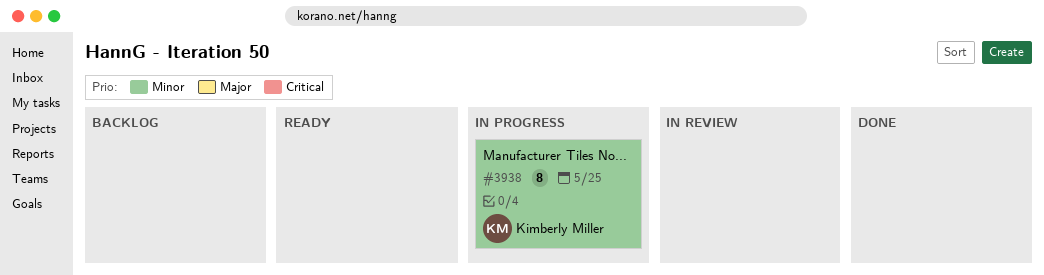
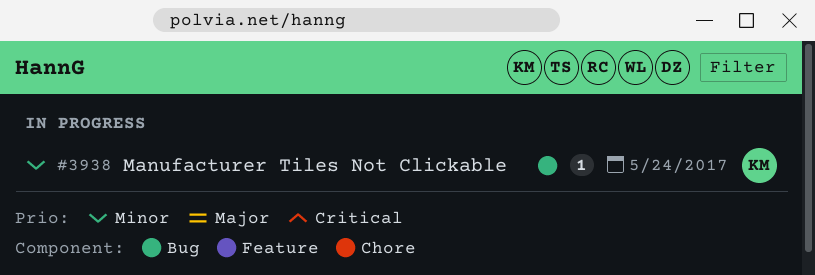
#3938, estimate: 8 -> 1
#3938, due: May 25 -> May 24

